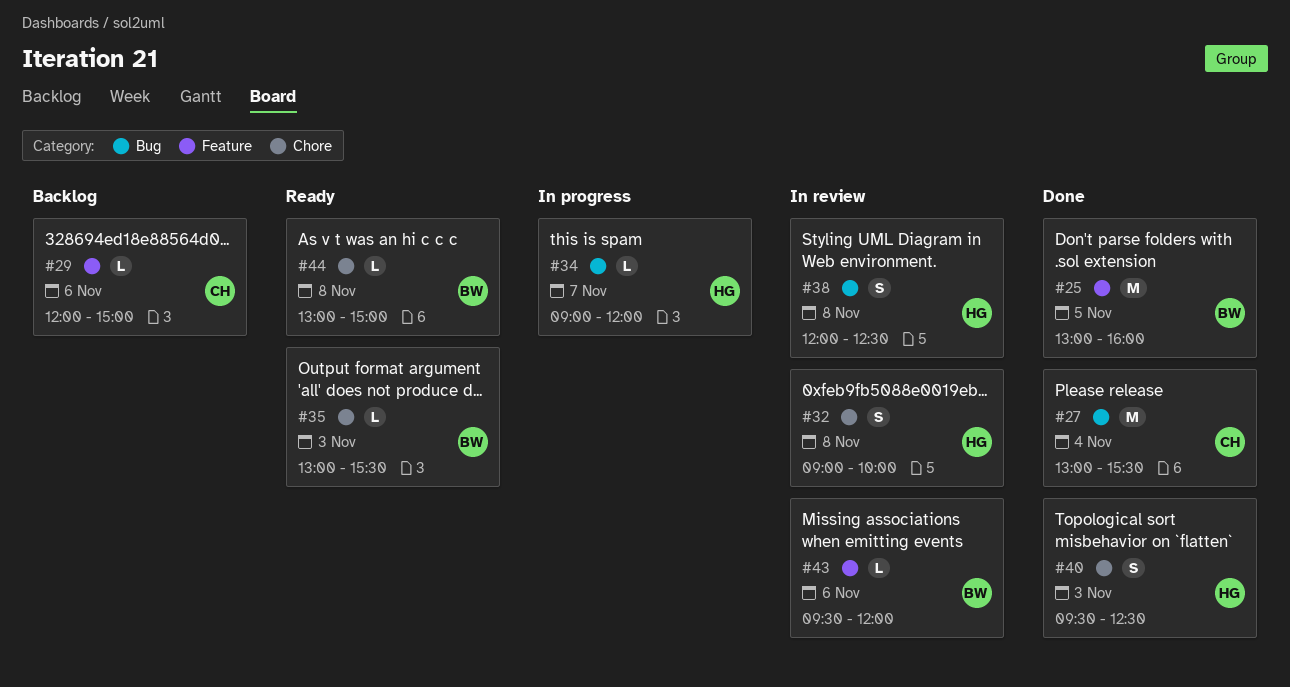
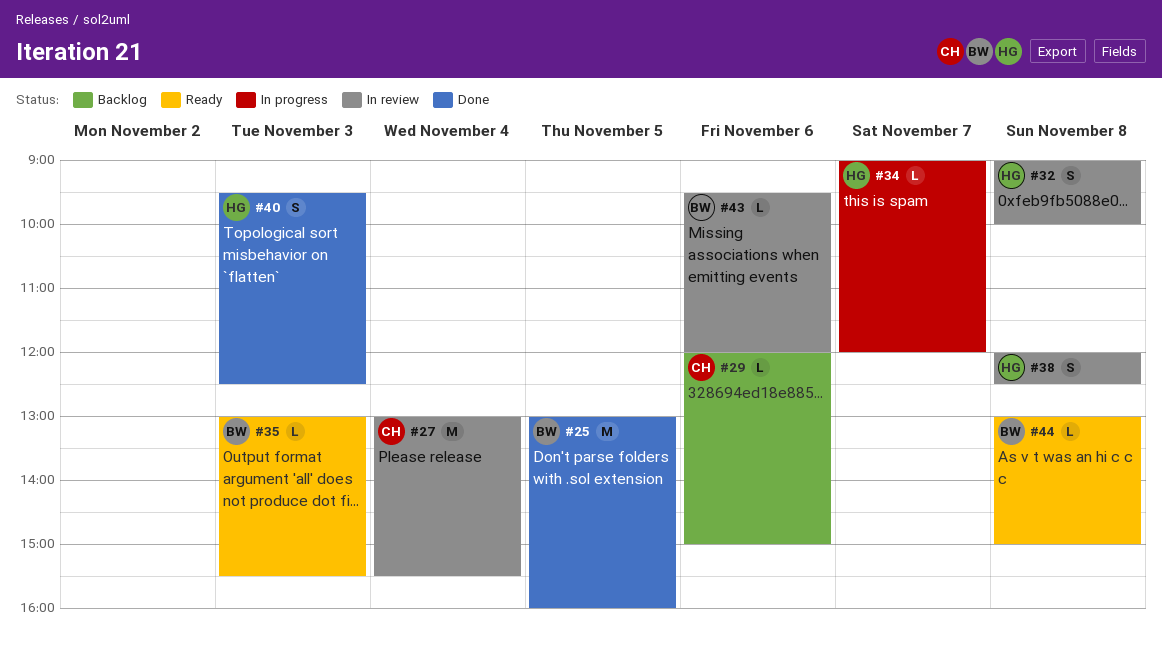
#27, status: Done -> In review

